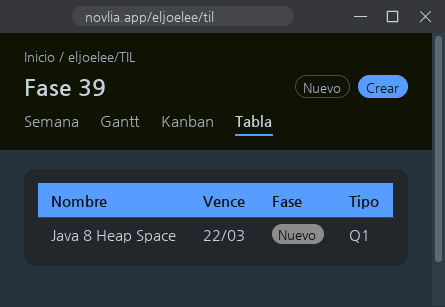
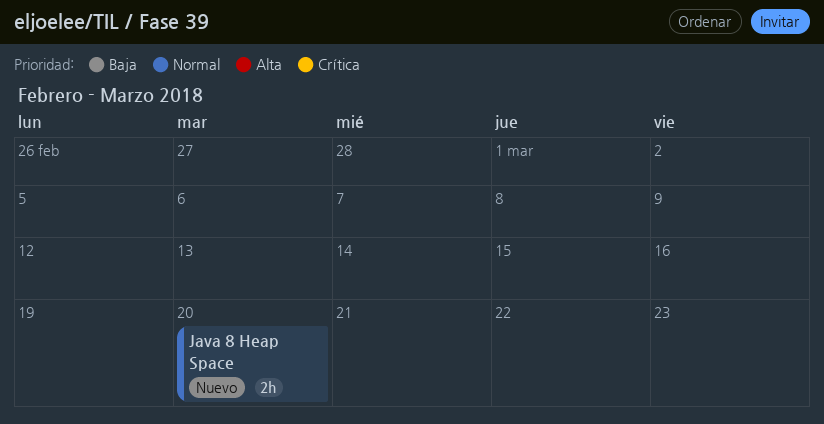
Java 8 Heap Space, due: Mar 22 -> Mar 20

